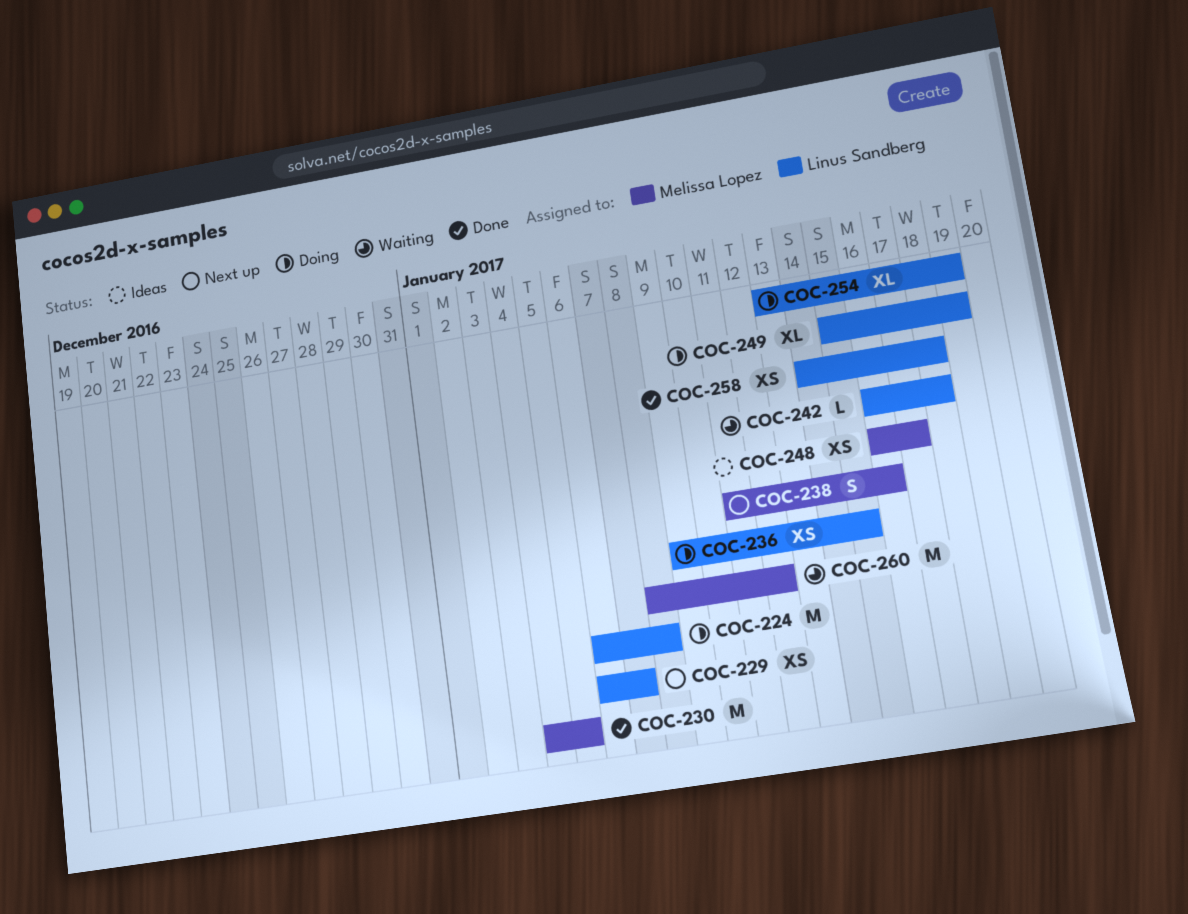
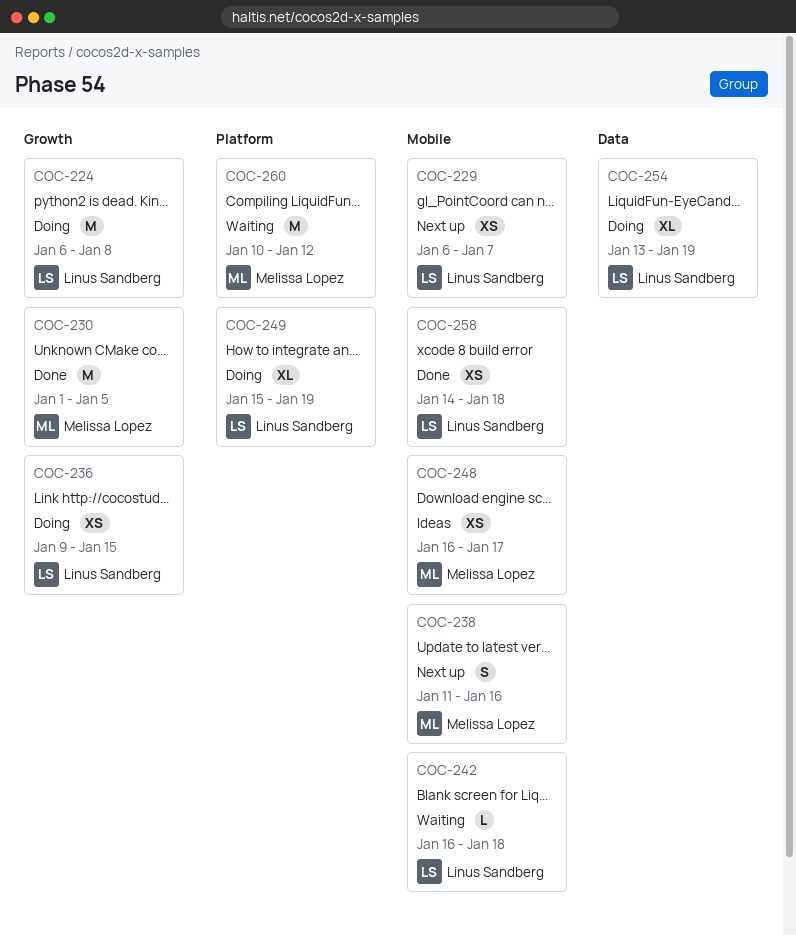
COC-230, start: Jan 4 -> Jan 1
COC-260, start: Jan 8 -> Jan 10

